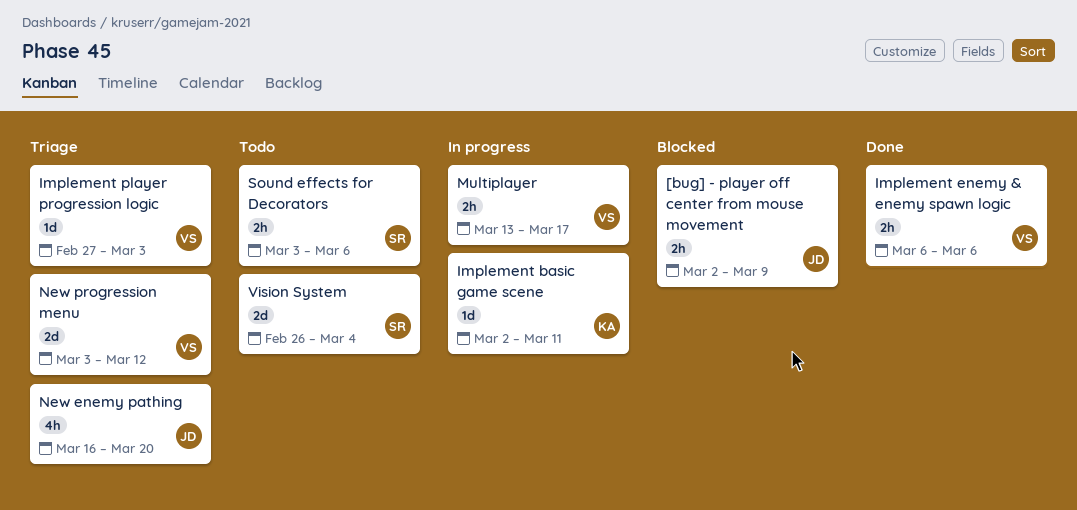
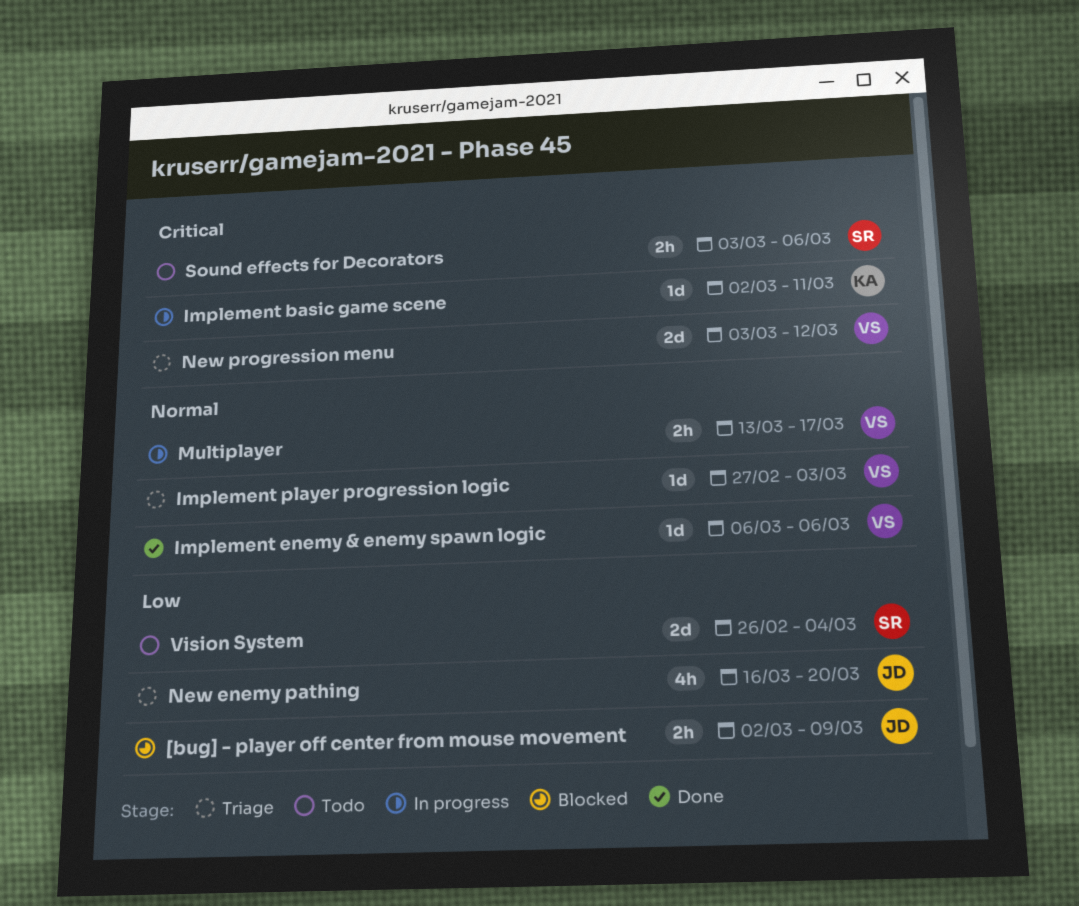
Implement enemy & enemy spawn logic, estimate: 2h -> 1d

